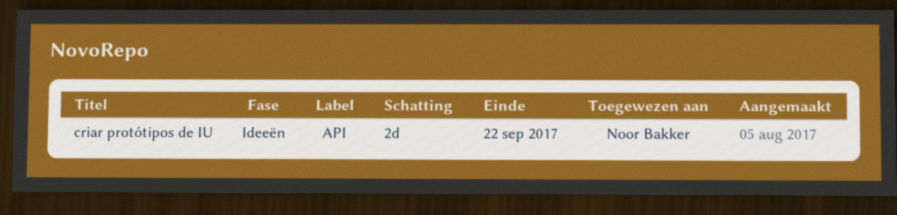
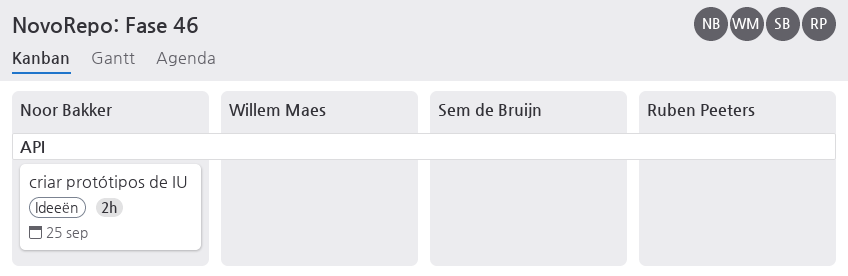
criar protótipos de IU, estimate: 2d -> 2h
criar protótipos de IU, due: Sep 22 -> Sep 25

